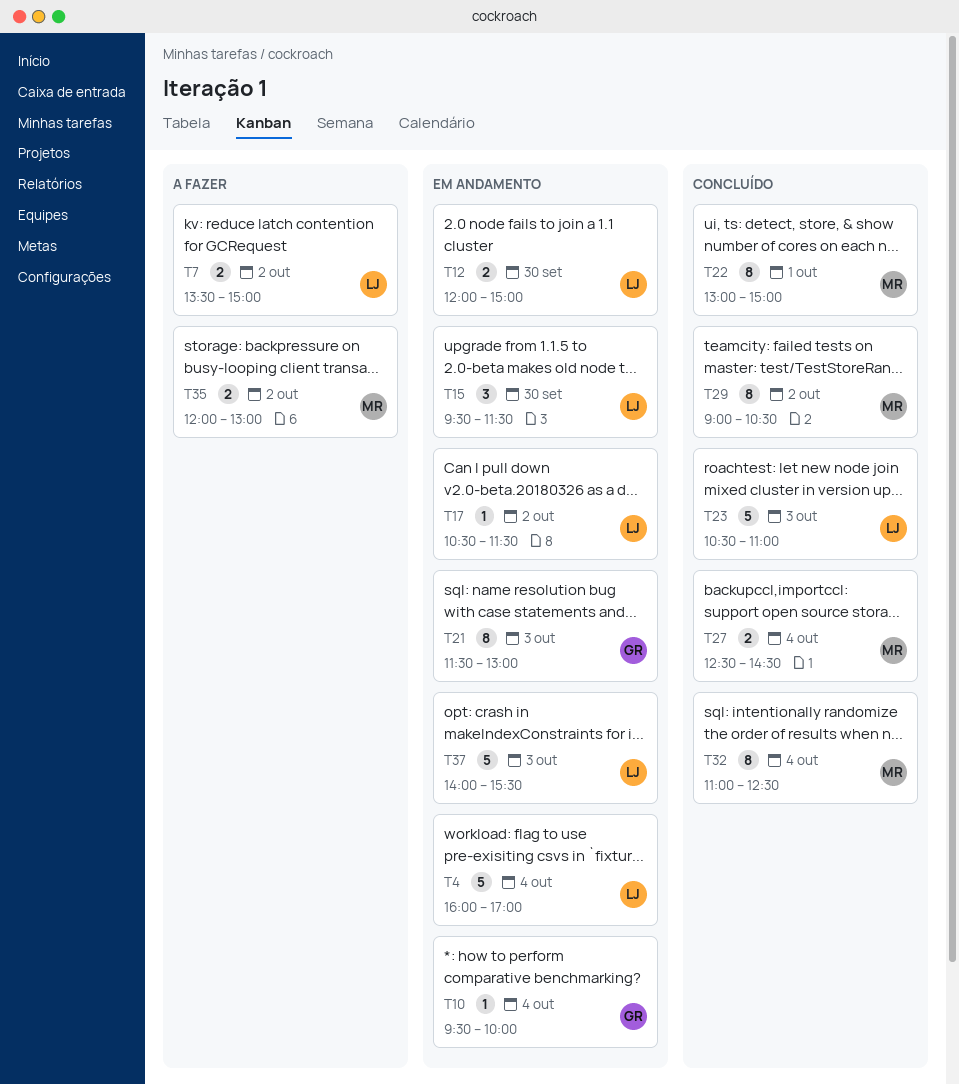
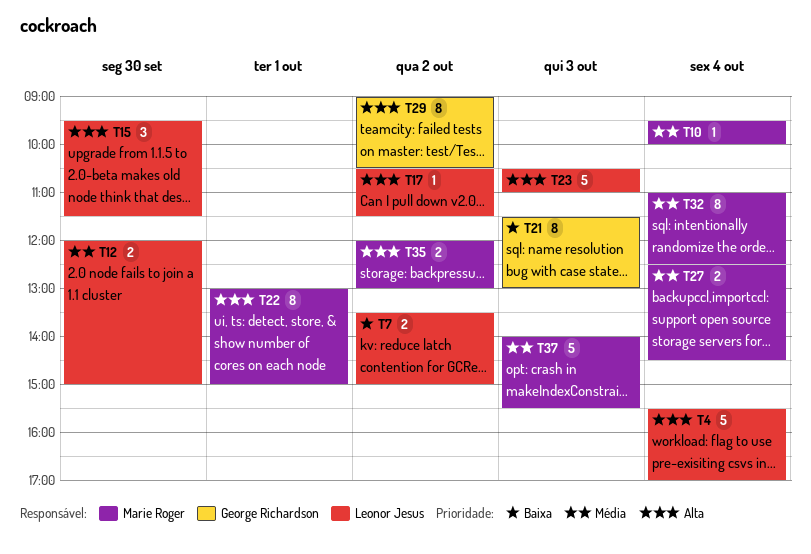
T4, begins: 16:00 -> 15:30
T10, owner: George Richardson -> Marie Roger
T29, owner: Marie Roger -> George Richardson
T37, owner: Leonor Jesus -> Marie Roger

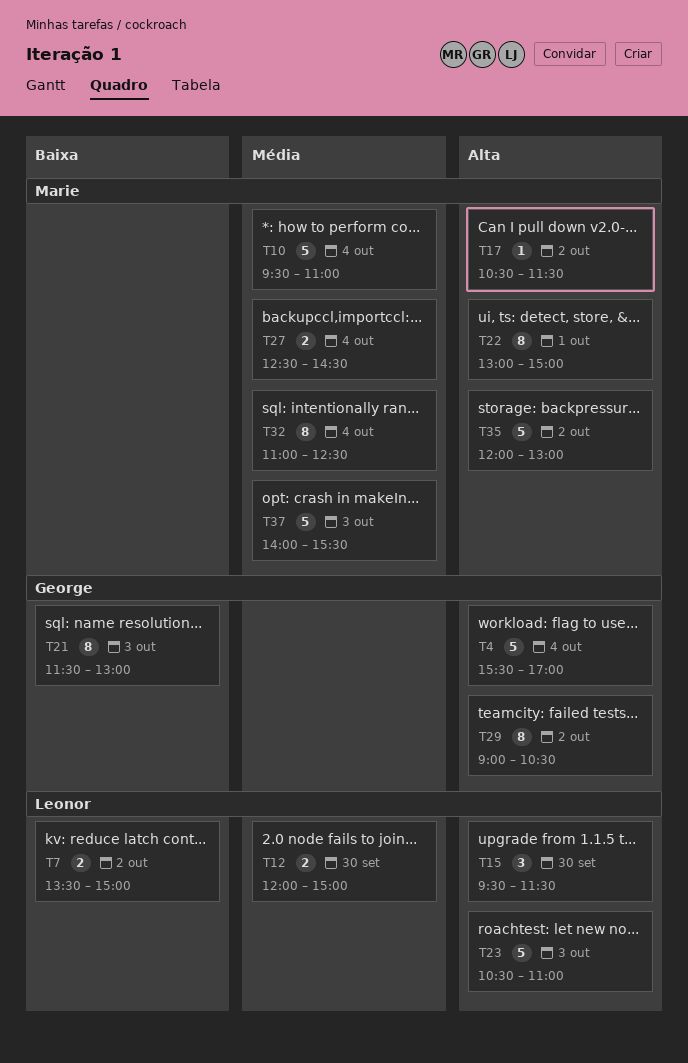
T4, owner: Leonor Jesus -> George Richardson
T10, estimate: 1 -> 5
T10, ends: 10:00 -> 11:00
T17, owner: Leonor Jesus -> Marie Roger
T35, estimate: 2 -> 5

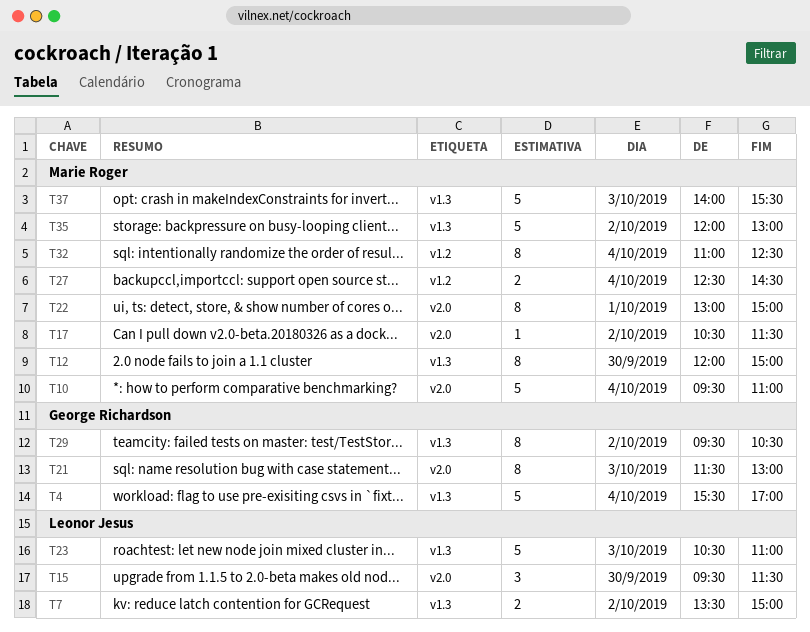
T12, owner: Leonor Jesus -> Marie Roger
T12, estimate: 2 -> 8
T29, begins: 09:00 -> 09:30

